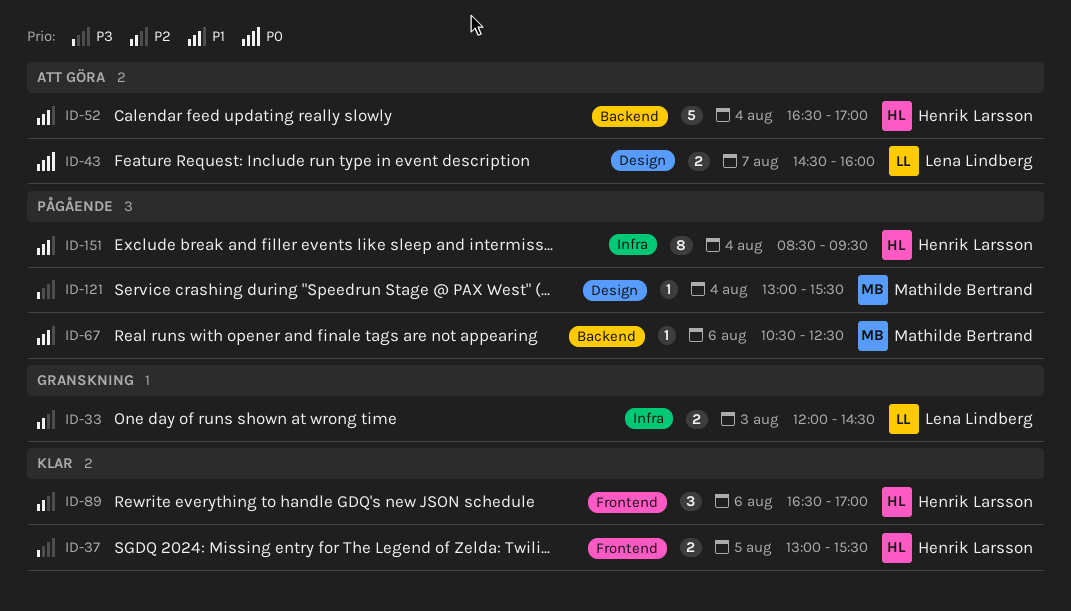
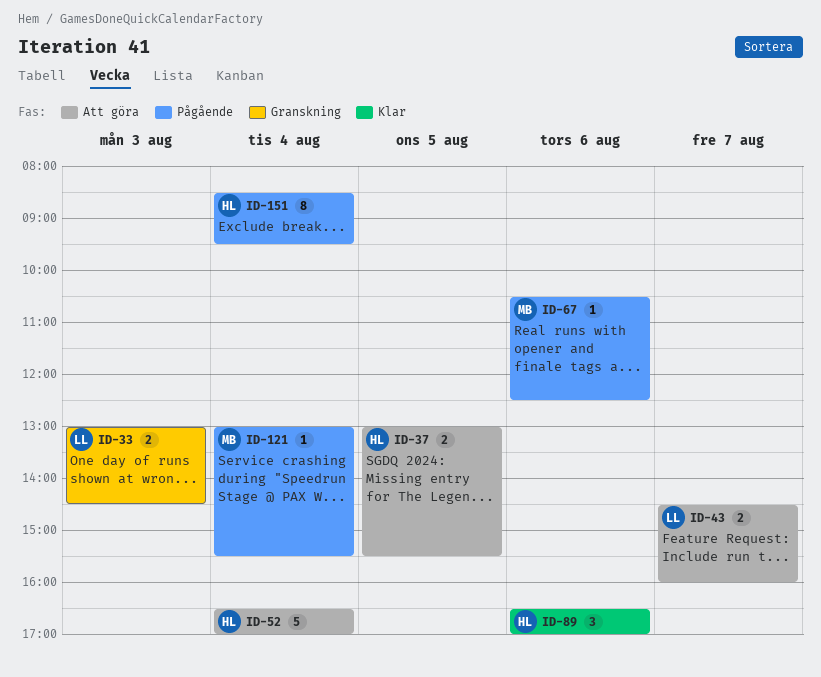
ID-33, begins: 12:00 -> 13:00
ID-37, status: Klar -> Att göra

